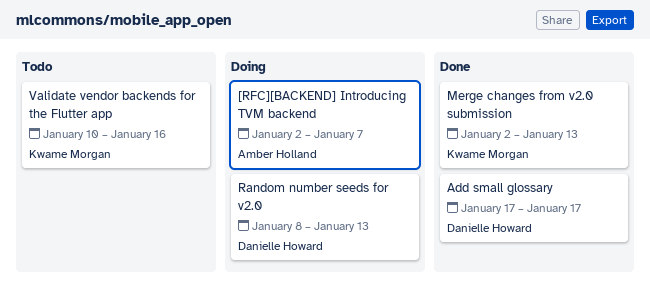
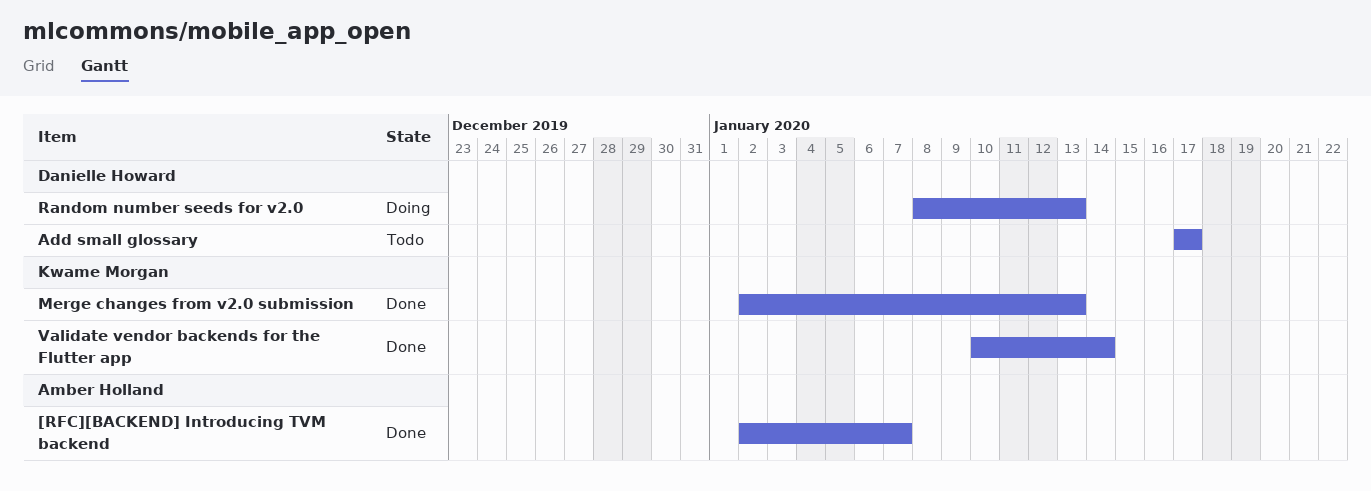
[RFC][BACKEND] Introducing TVM backend, status: Doing -> Done
Add small glossary, status: Done -> Todo
Validate vendor backends for the Flutter app, status: Todo -> Done
Validate vendor backends for the Flutter app, due: Jan 16 -> Jan 14

